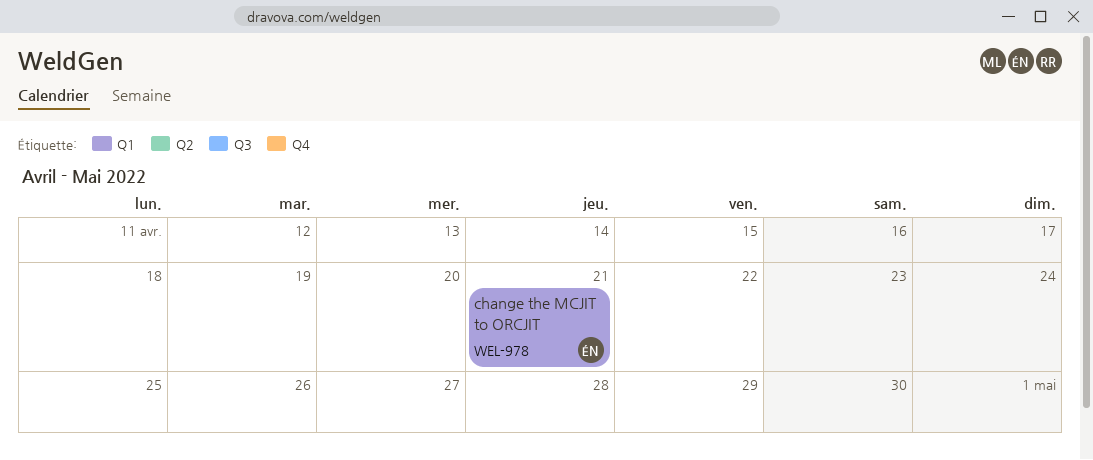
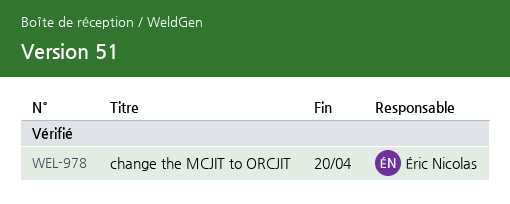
WEL-978, due: Apr 21 -> Apr 20

